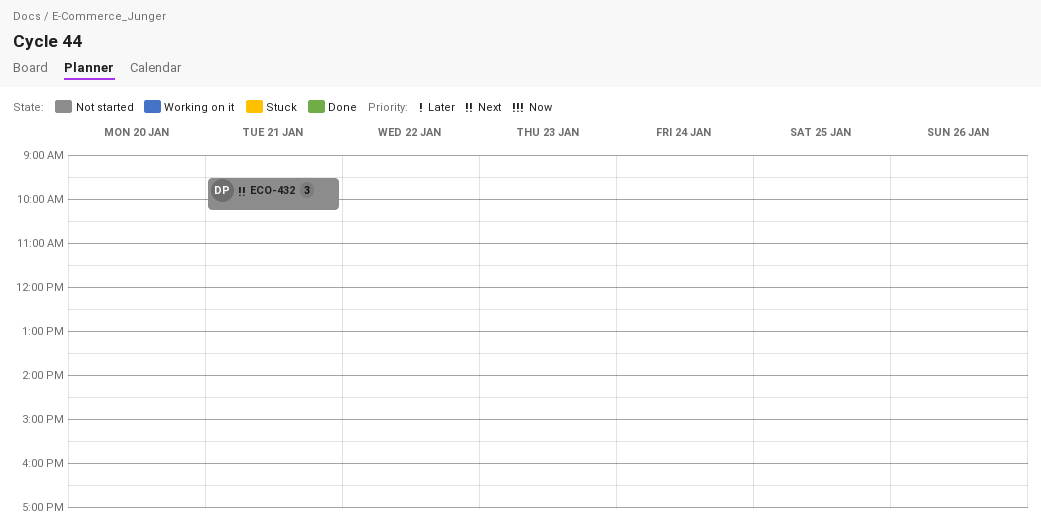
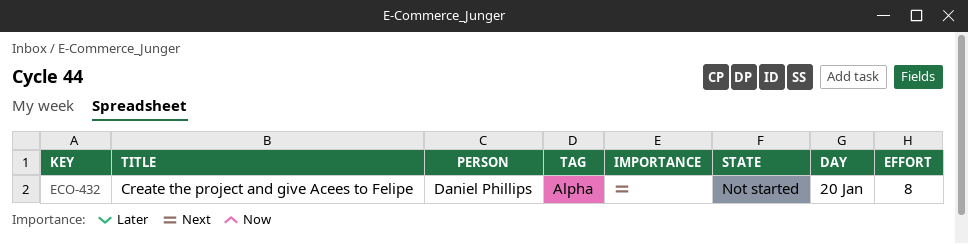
ECO-432, estimate: 3 -> 8
ECO-432, day: Jan 21 -> Jan 20

